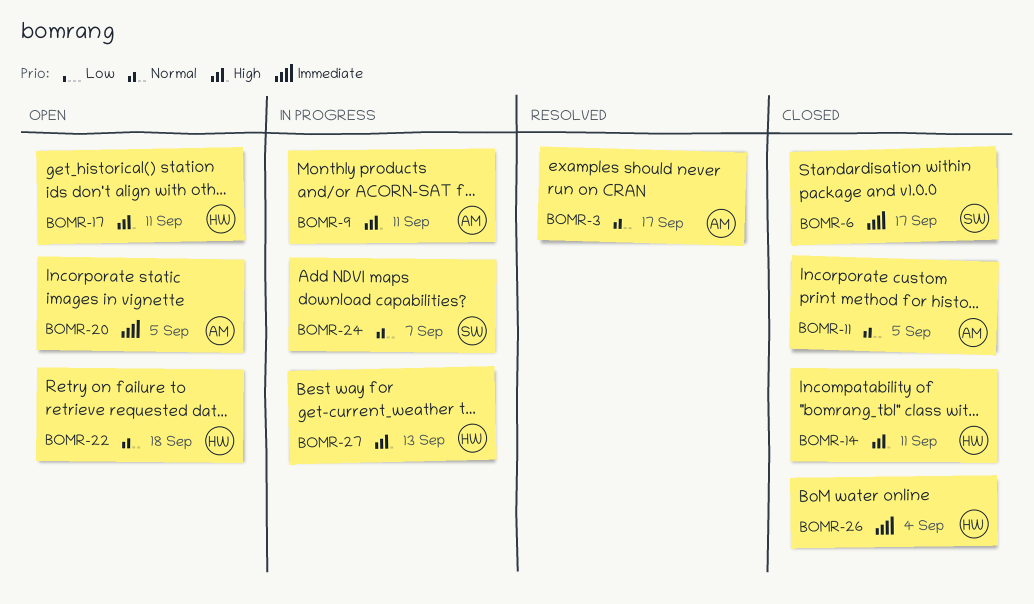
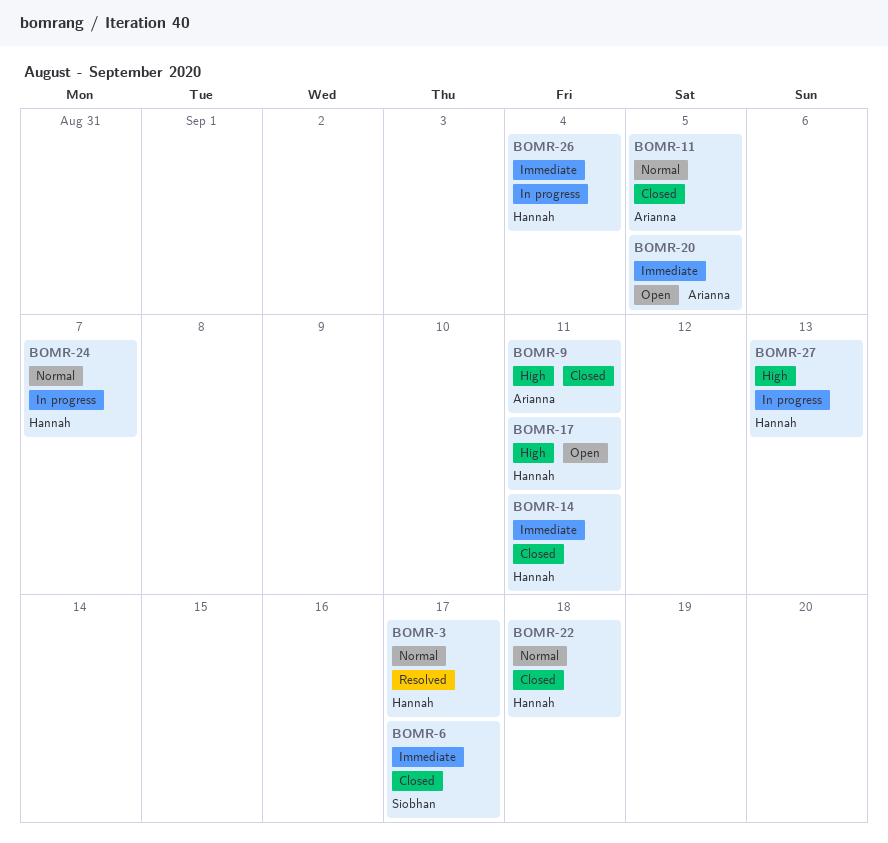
BOMR-3, owner: Arianna -> Hannah
BOMR-9, status: In progress -> Closed
BOMR-14, priority: High -> Immediate
BOMR-22, status: Open -> Closed
BOMR-24, owner: Siobhan -> Hannah
BOMR-26, status: Closed -> In progress

